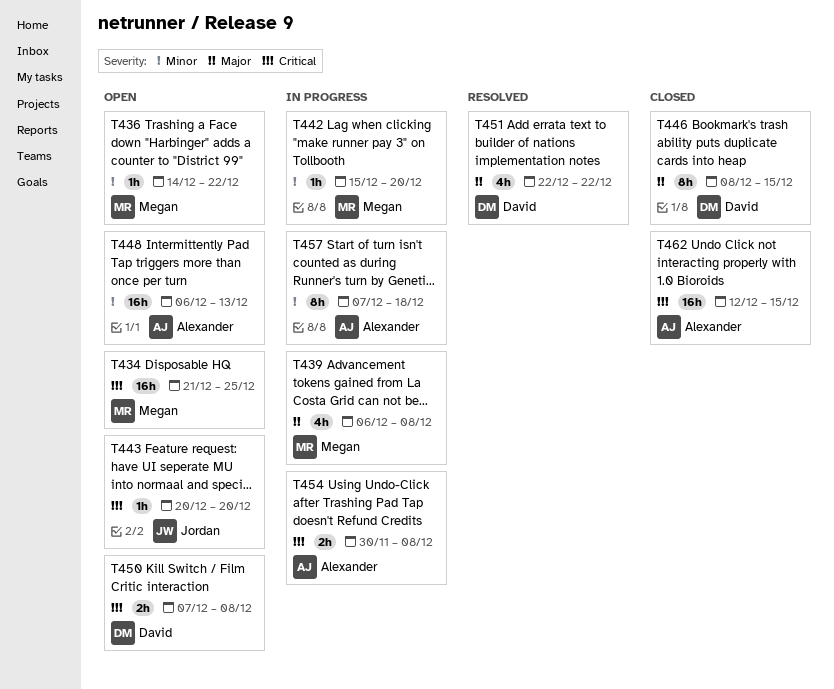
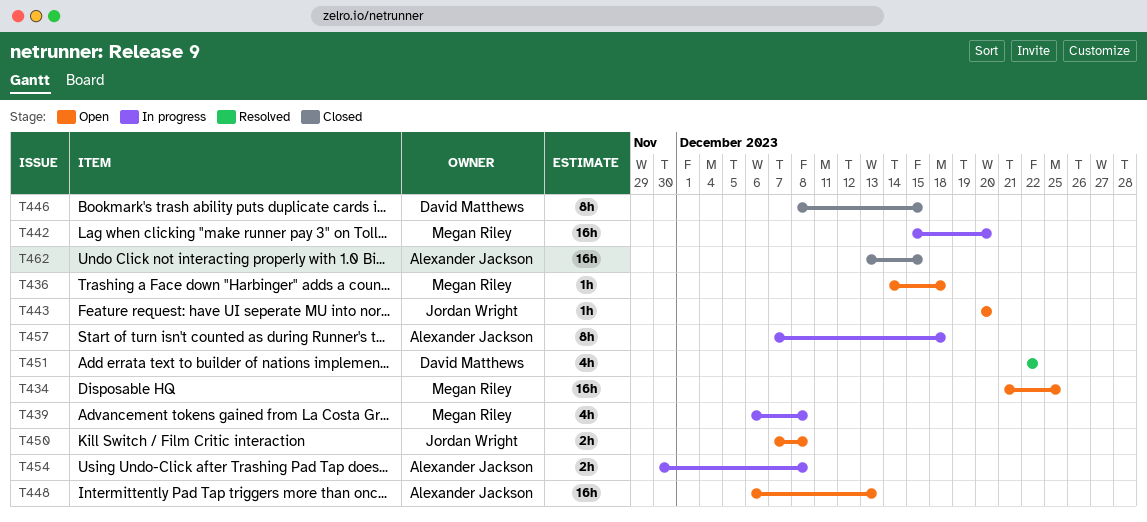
T436, due: Dec 22 -> Dec 18
T442, estimate: 1h -> 16h
T450, owner: David Matthews -> Jordan Wright
T462, start: Dec 12 -> Dec 13

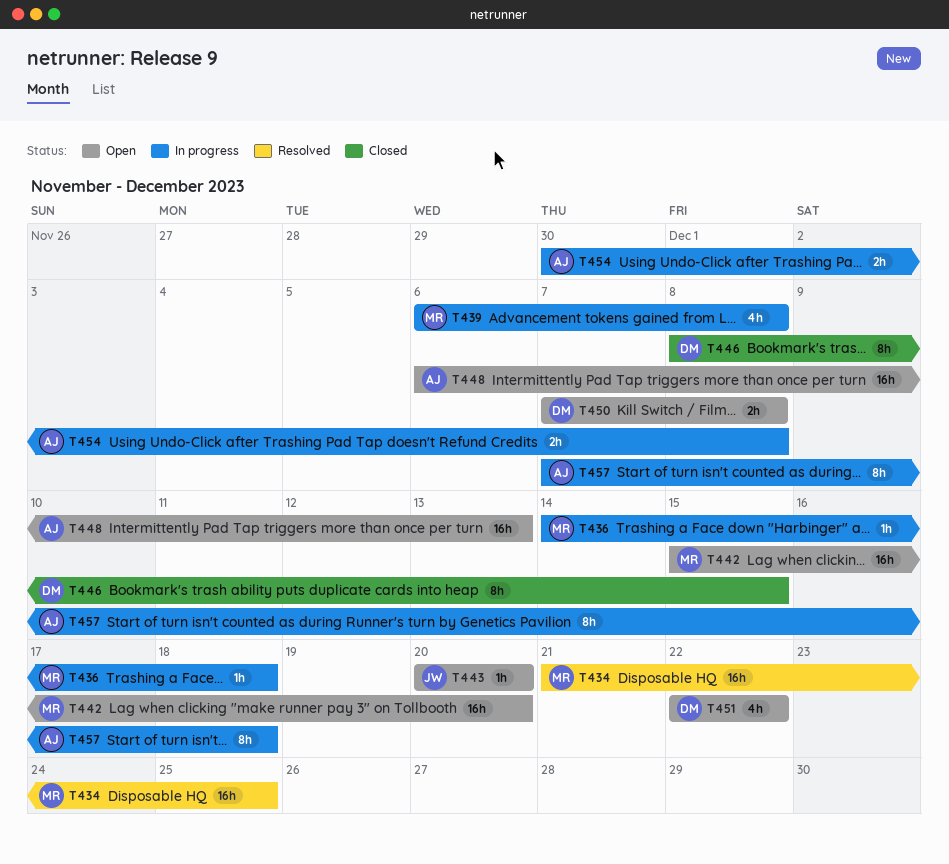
T434, status: Open -> Resolved
T436, status: Open -> In progress
T442, status: In progress -> Open
T450, owner: Jordan Wright -> David Matthews
T451, status: Resolved -> Open
T462: present -> none

